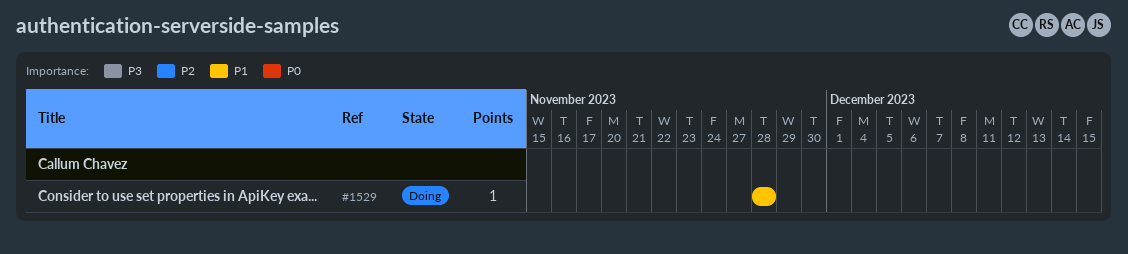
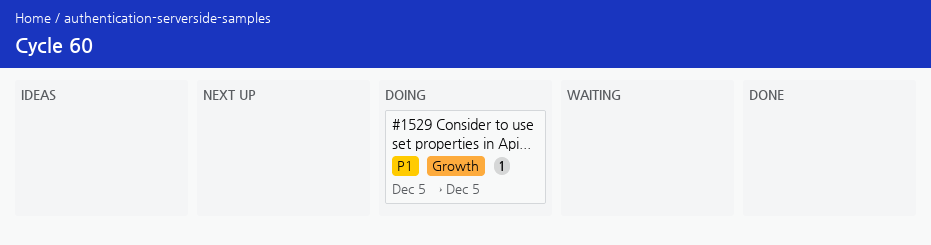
#1529, start: Nov 28 -> Dec 5
#1529, due: Nov 28 -> Dec 5

